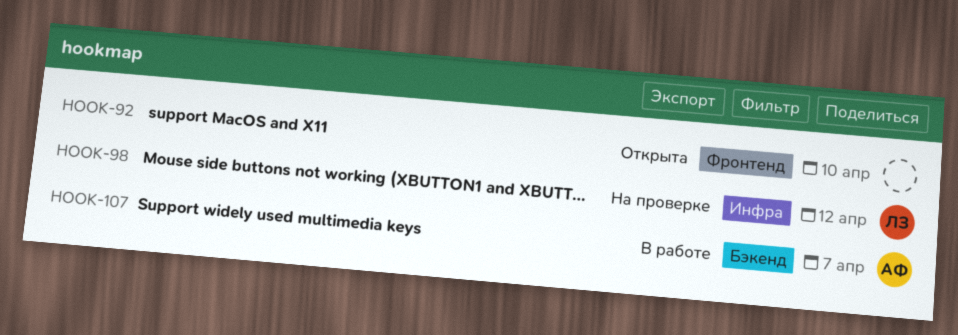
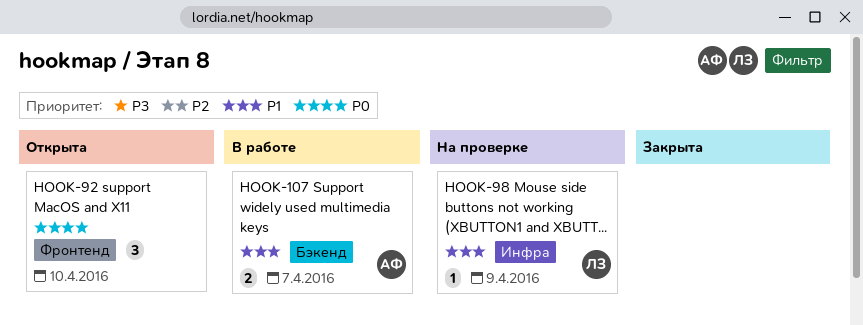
HOOK-98, due: Apr 12 -> Apr 9

